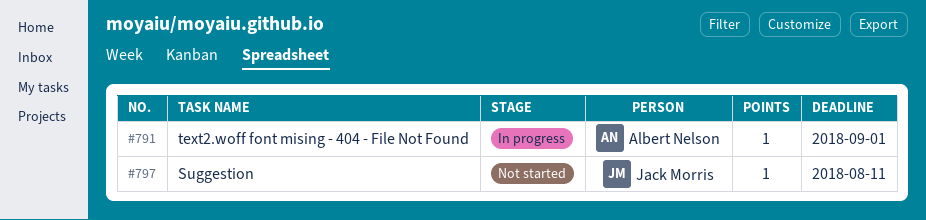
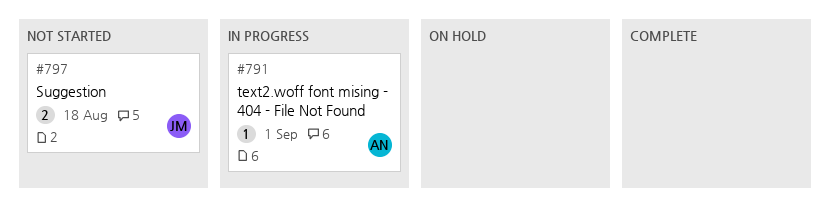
#797, estimate: 1 -> 2
#797, due: Aug 11 -> Aug 18

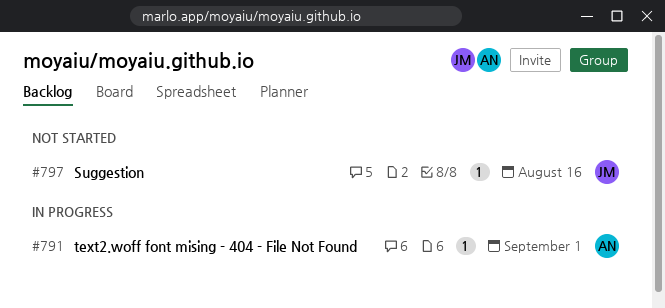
#797, estimate: 2 -> 1
#797, due: Aug 18 -> Aug 16

